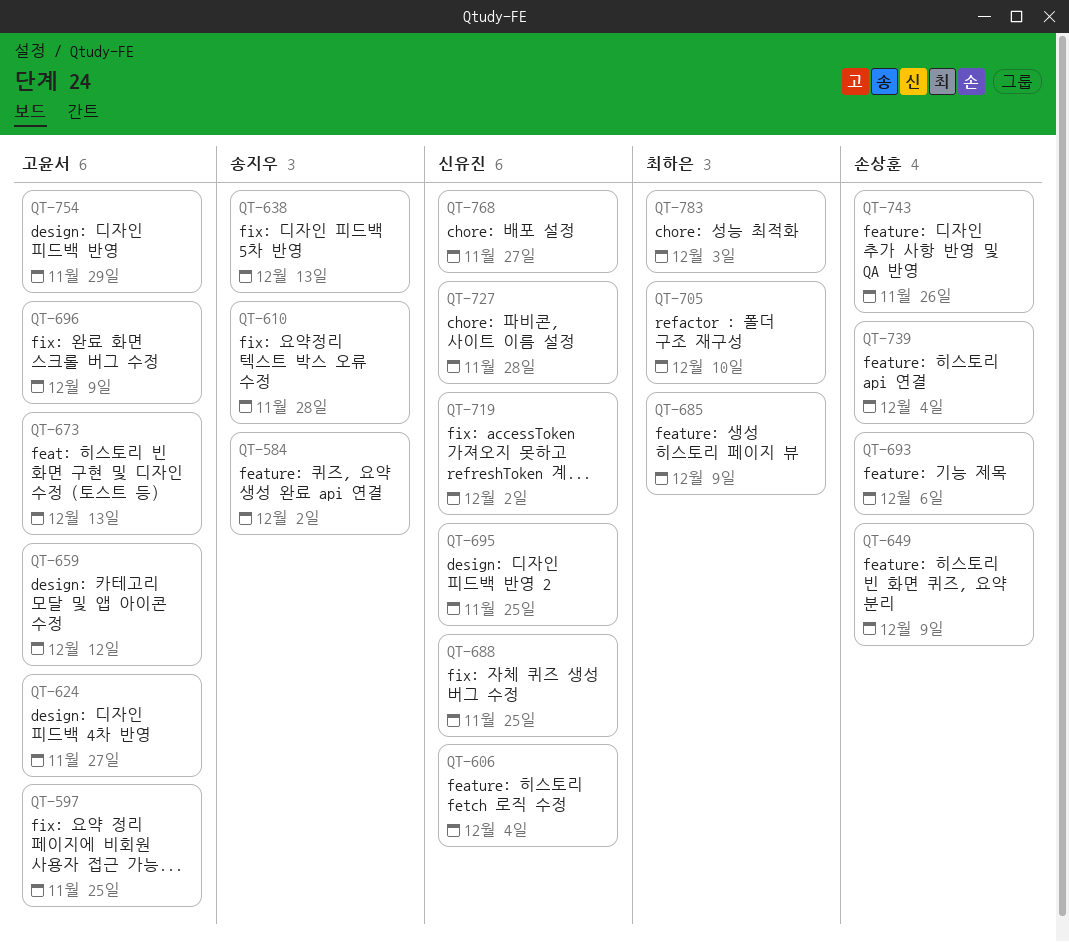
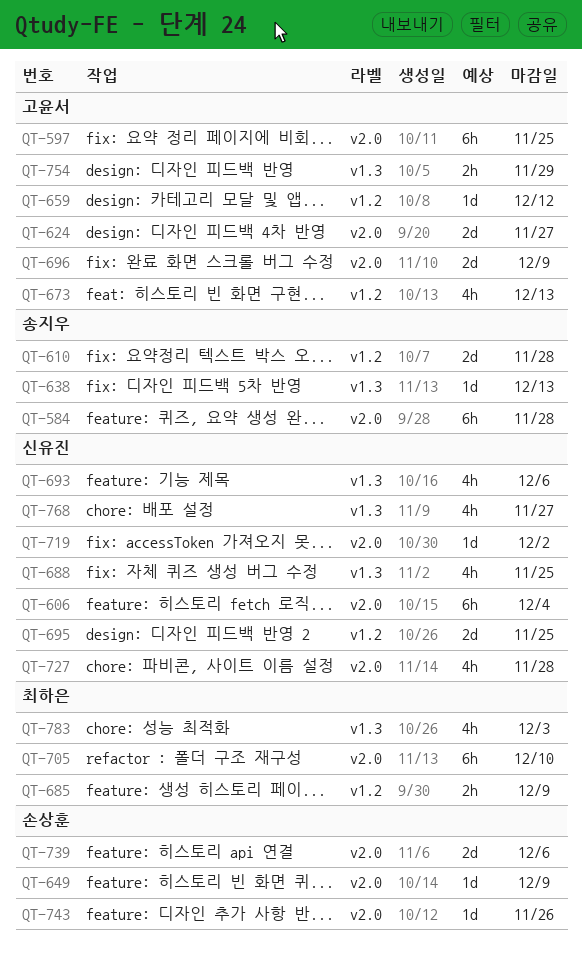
QT-584, due: Dec 2 -> Nov 28
QT-693, owner: 손상훈 -> 신유진
QT-739, due: Dec 4 -> Dec 6

